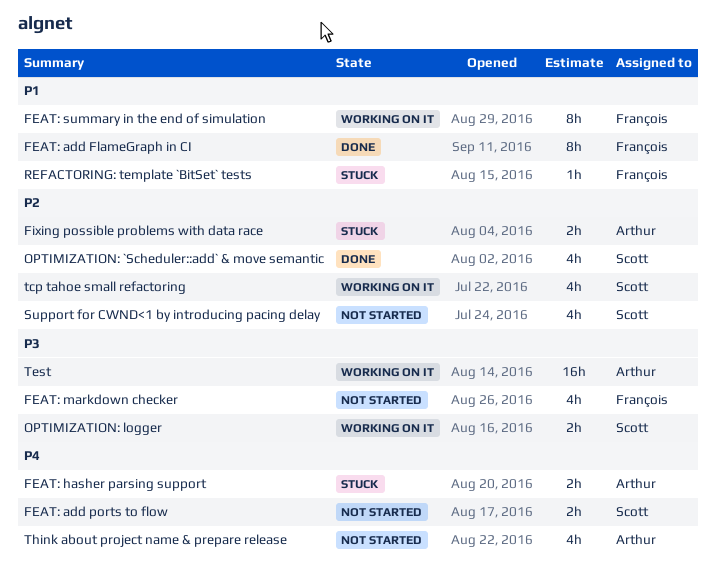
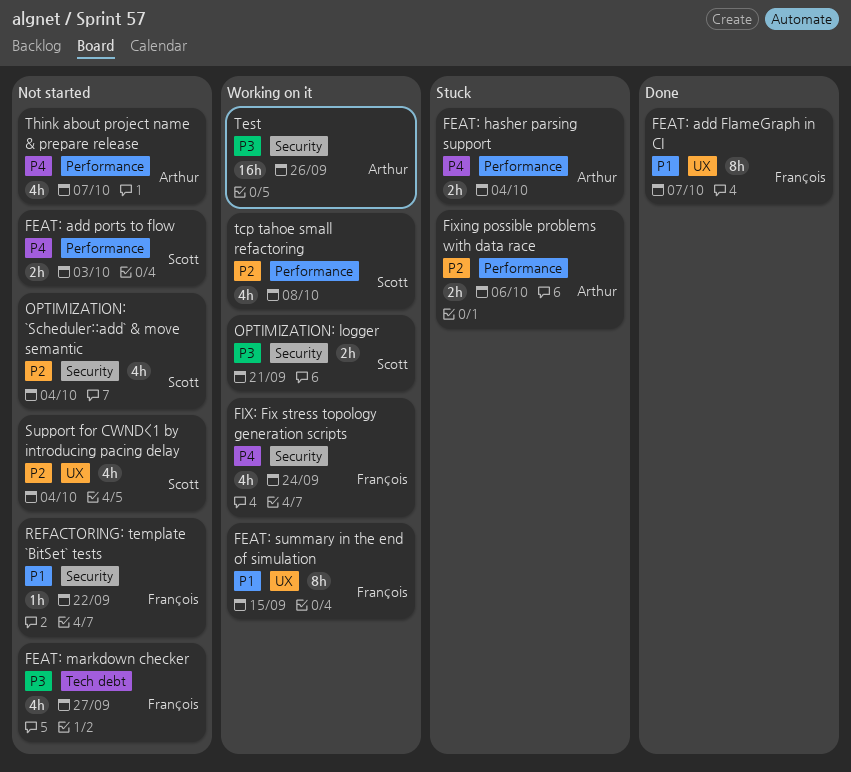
FIX: Fix stress topology generation scripts: none -> present
OPTIMIZATION: `Scheduler::add` & move semantic, status: Done -> Not started
REFACTORING: template `BitSet` tests, status: Stuck -> Not started

